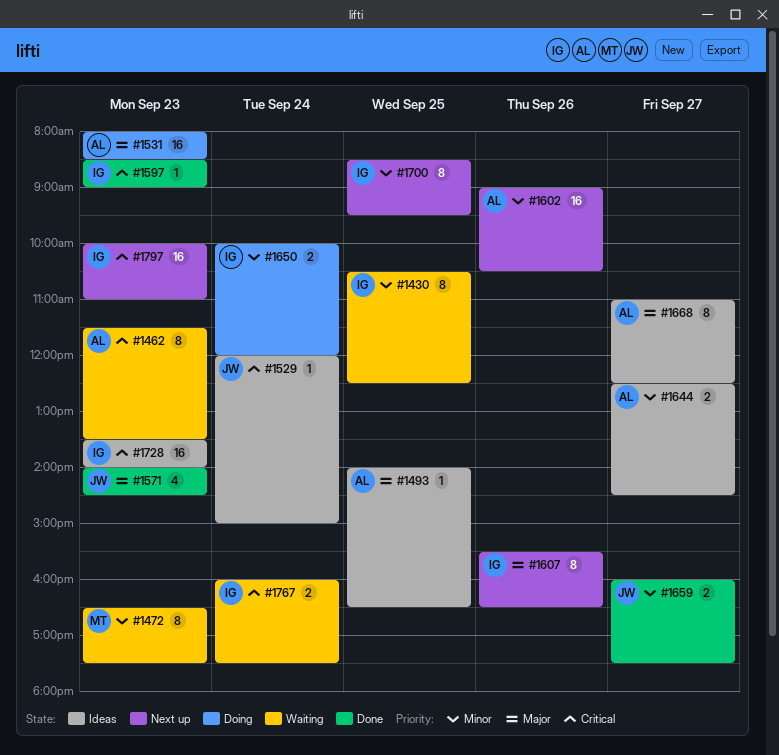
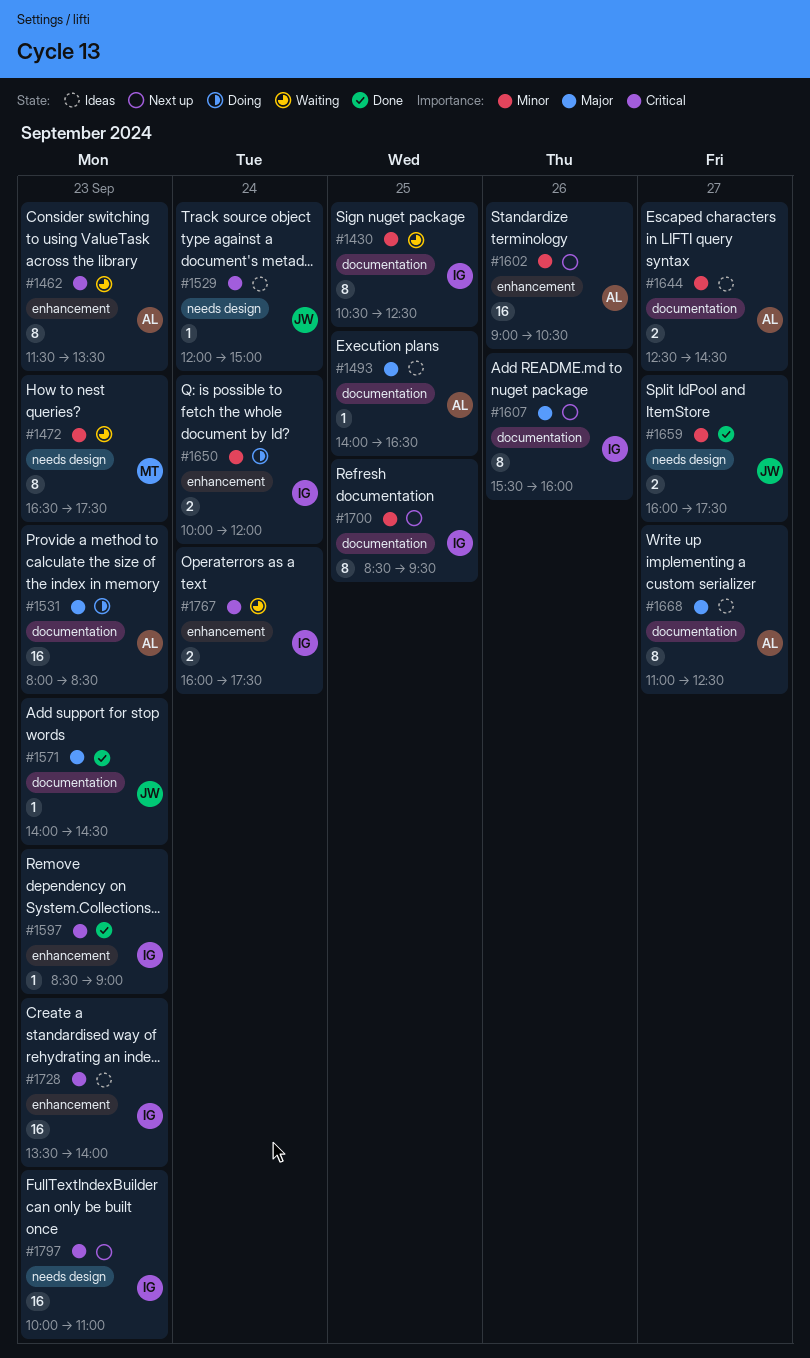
#1571, estimate: 4 -> 1
#1607, ends: 16:30 -> 16:00

